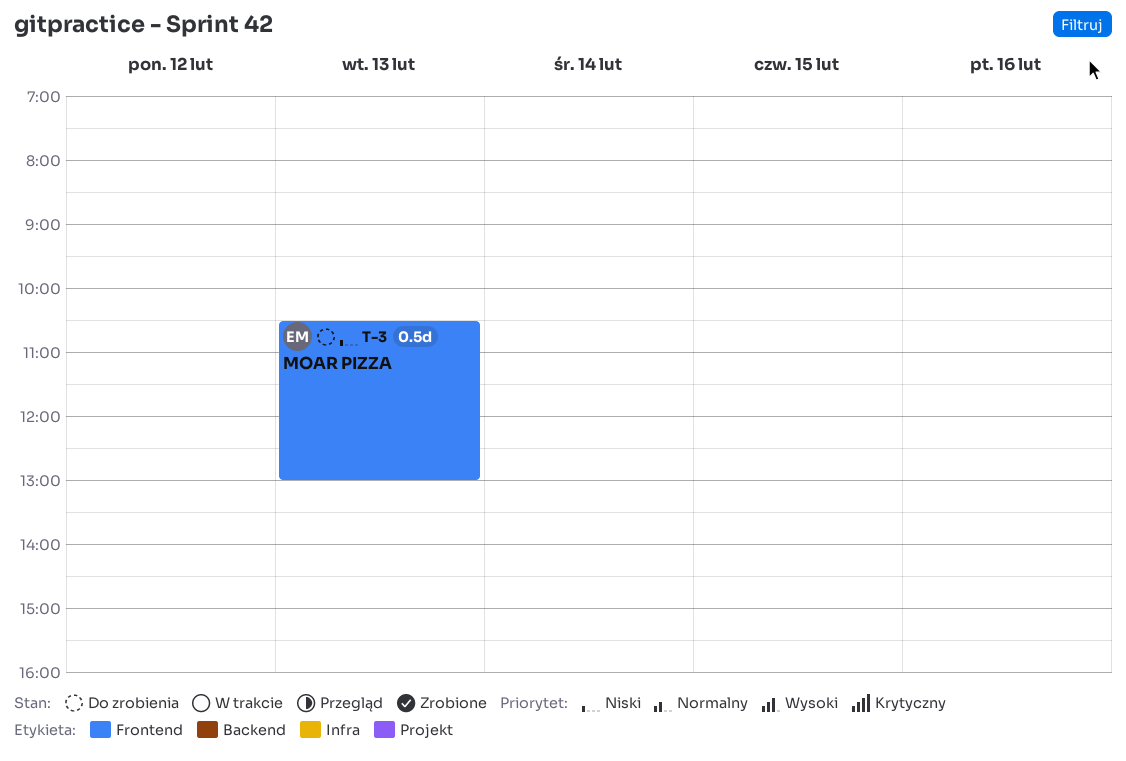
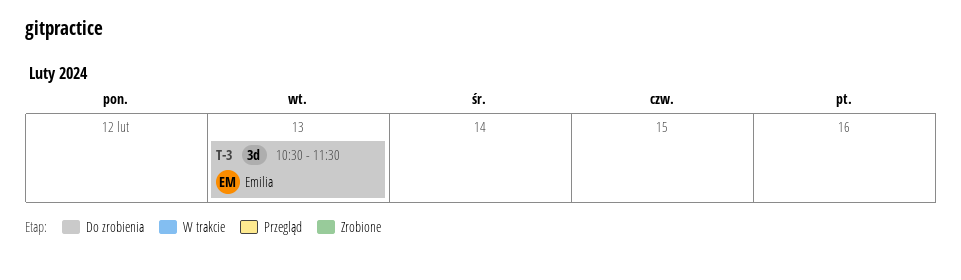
T-3, estimate: 0.5d -> 3d
T-3, ends: 13:00 -> 11:30

